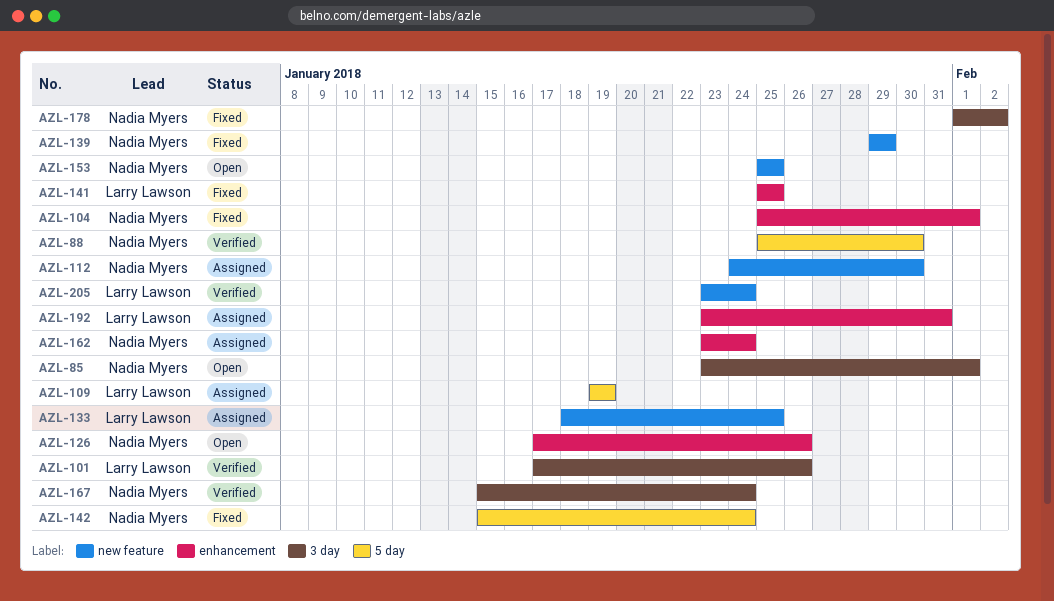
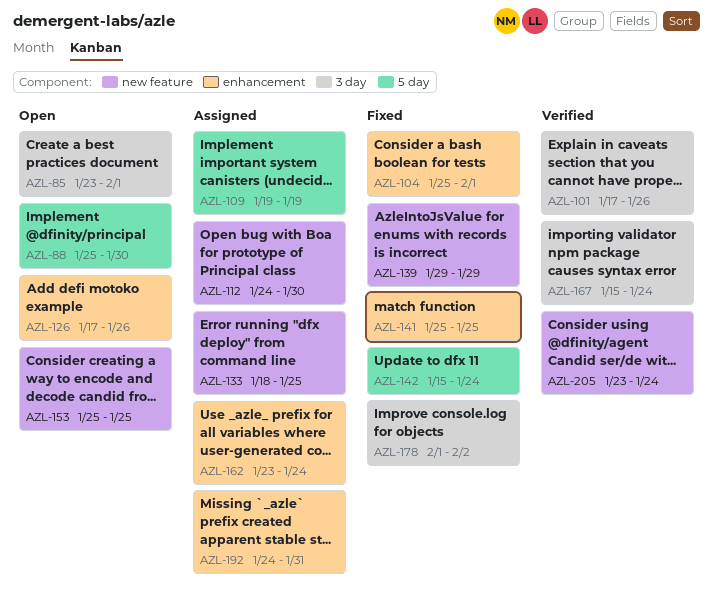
AZL-88, status: Verified -> Open
AZL-192, start: Jan 23 -> Jan 24

